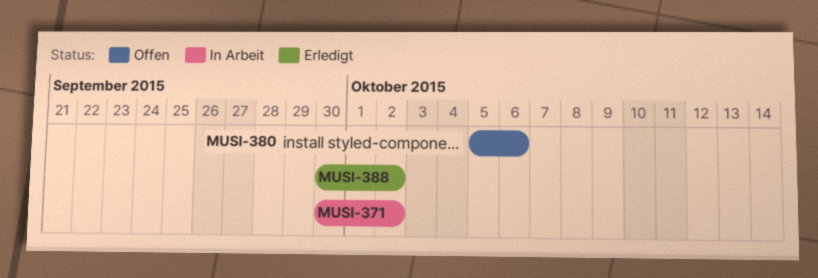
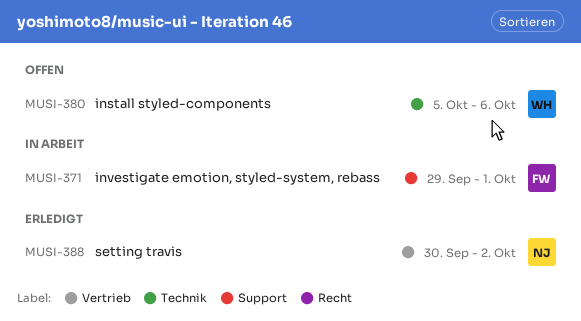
MUSI-371, start: Sep 30 -> Sep 29
MUSI-371, due: Oct 2 -> Oct 1

